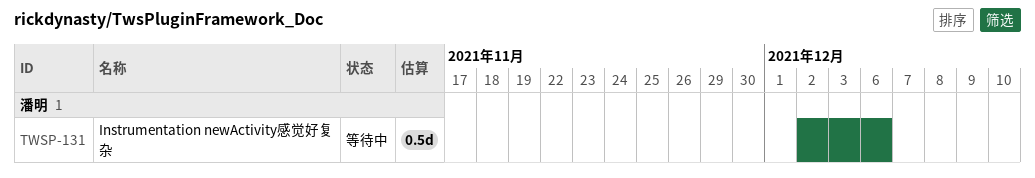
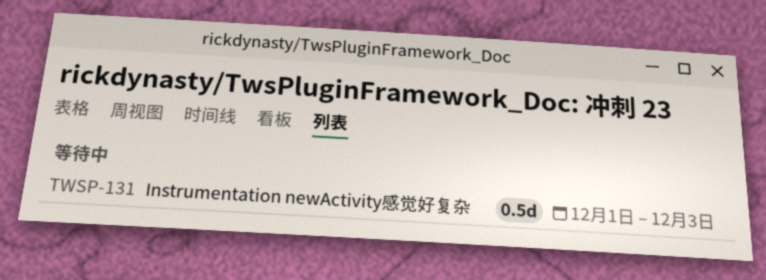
TWSP-131, start: Dec 2 -> Dec 1
TWSP-131, due: Dec 6 -> Dec 3

